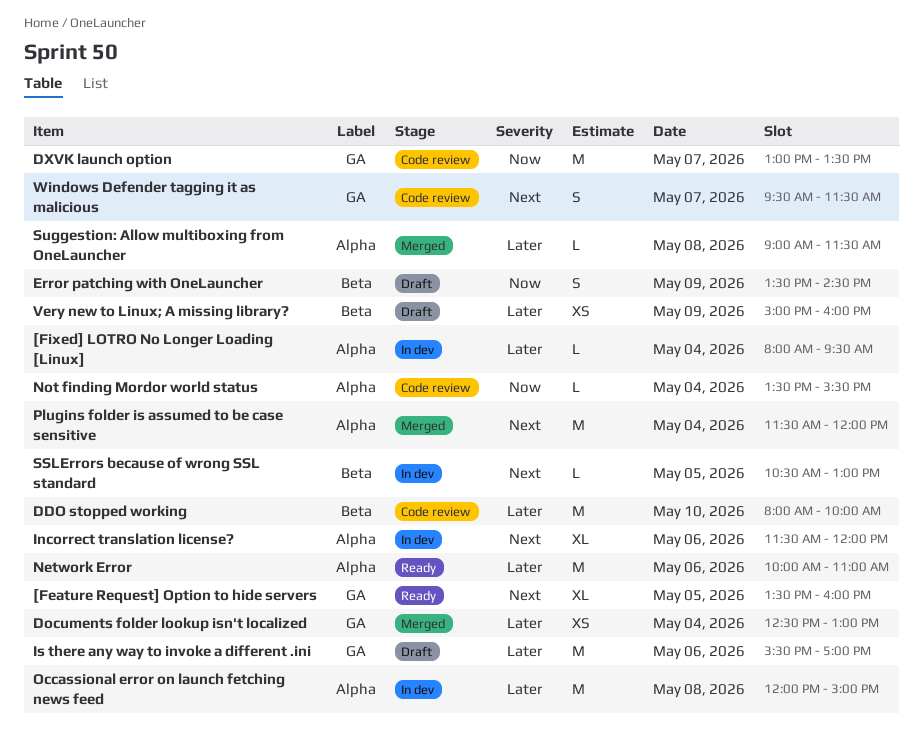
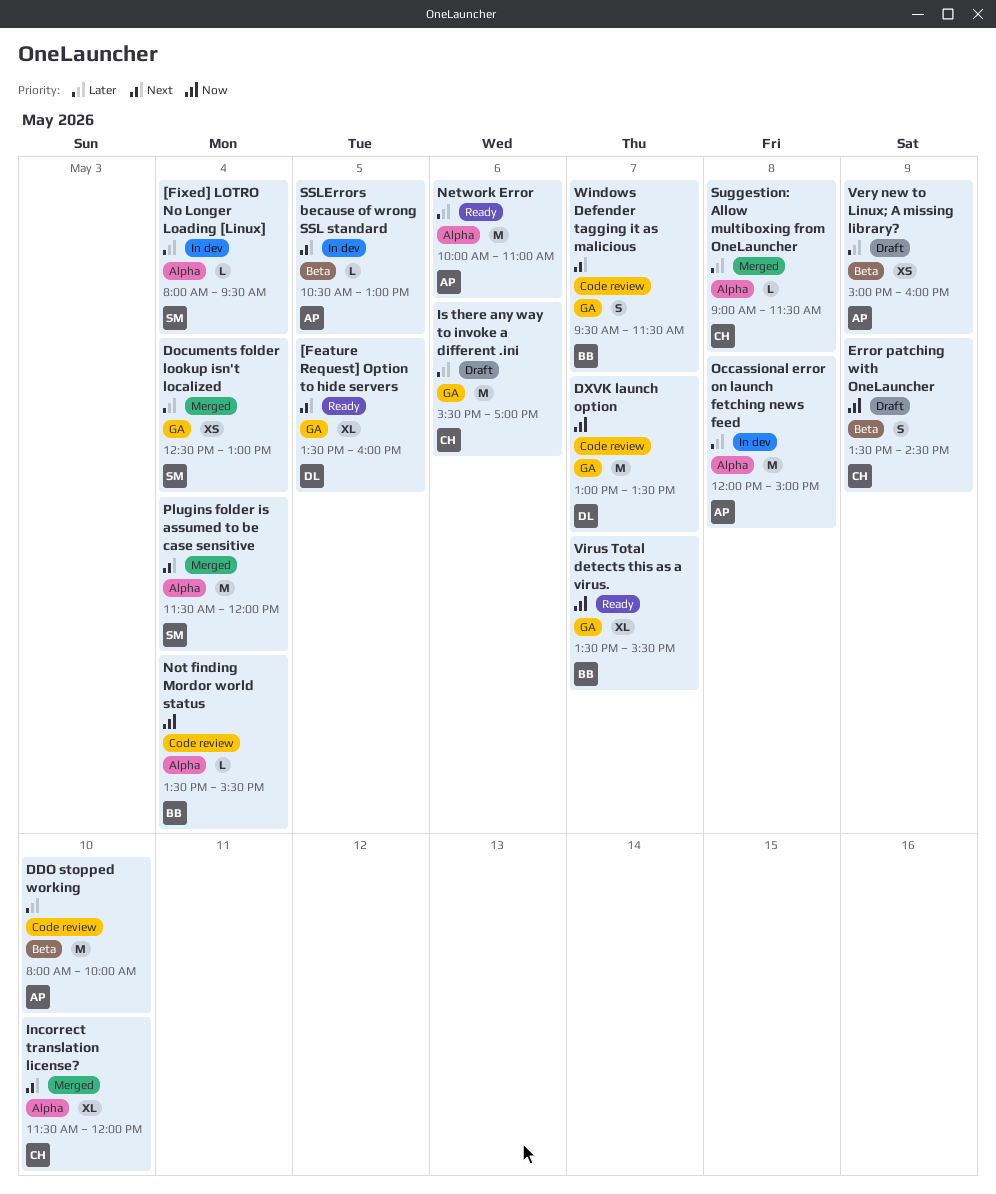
Incorrect translation license?, status: In dev -> Merged
Incorrect translation license?, day: May 6 -> May 10
Virus Total detects this as a virus.: none -> present

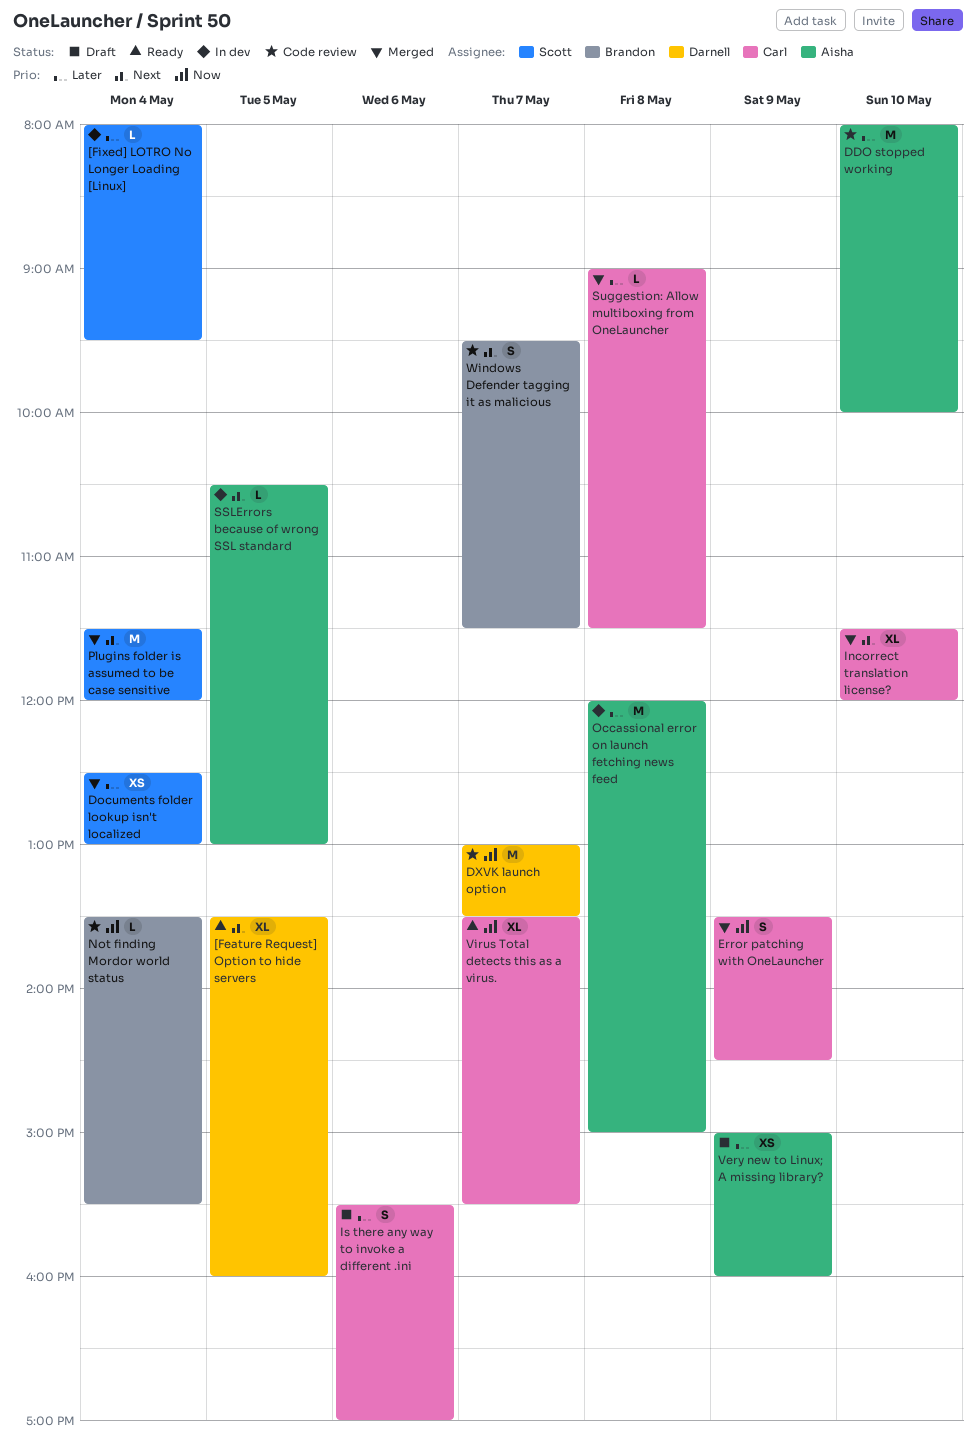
Error patching with OneLauncher, status: Draft -> Merged
Is there any way to invoke a different .ini, estimate: M -> S
Network Error: present -> none
Virus Total detects this as a virus., owner: Brandon -> Carl

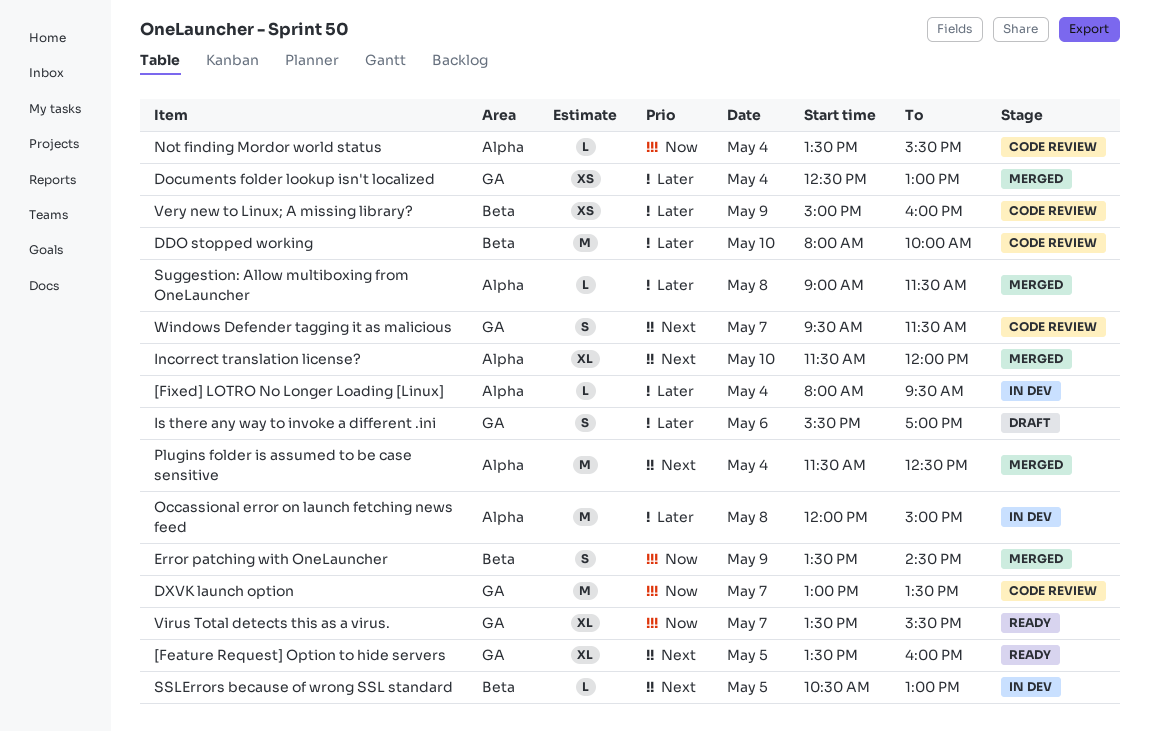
Plugins folder is assumed to be case sensitive, ends: 12:00 -> 12:30
Very new to Linux; A missing library?, status: Draft -> Code review

